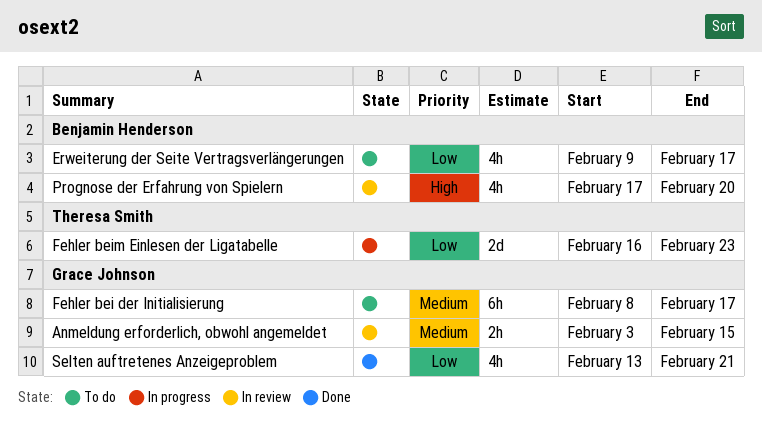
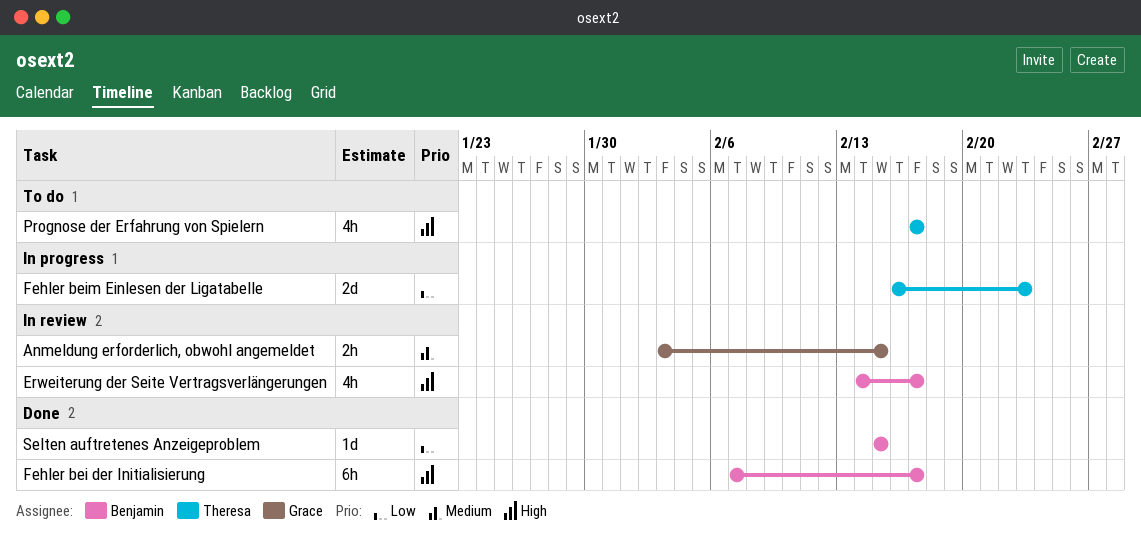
Erweiterung der Seite Vertragsverlängerungen, status: To do -> In review
Erweiterung der Seite Vertragsverlängerungen, priority: Low -> High
Erweiterung der Seite Vertragsverlängerungen, start: Feb 9 -> Feb 14
Fehler bei der Initialisierung, status: To do -> Done
Fehler bei der Initialisierung, owner: Grace Johnson -> Benjamin Henderson
Fehler bei der Initialisierung, priority: Medium -> High
Fehler bei der Initialisierung, start: Feb 8 -> Feb 7
Prognose der Erfahrung von Spielern, status: In review -> To do
Prognose der Erfahrung von Spielern, owner: Benjamin Henderson -> Theresa Smith
Prognose der Erfahrung von Spielern, due: Feb 20 -> Feb 17
Selten auftretenes Anzeigeproblem, owner: Grace Johnson -> Benjamin Henderson
Selten auftretenes Anzeigeproblem, estimate: 4h -> 1d
Selten auftretenes Anzeigeproblem, start: Feb 13 -> Feb 15
Selten auftretenes Anzeigeproblem, due: Feb 21 -> Feb 15

